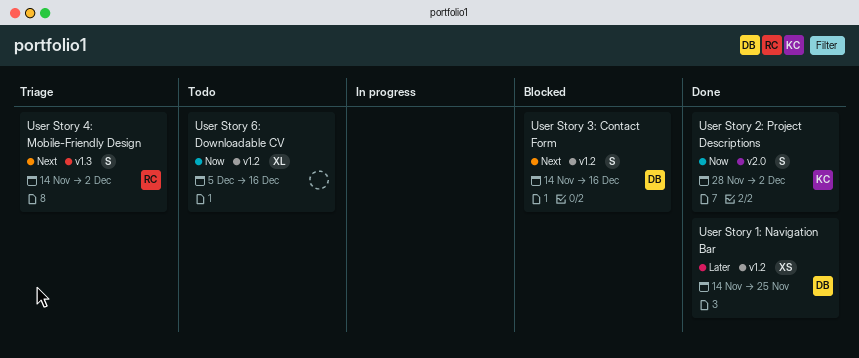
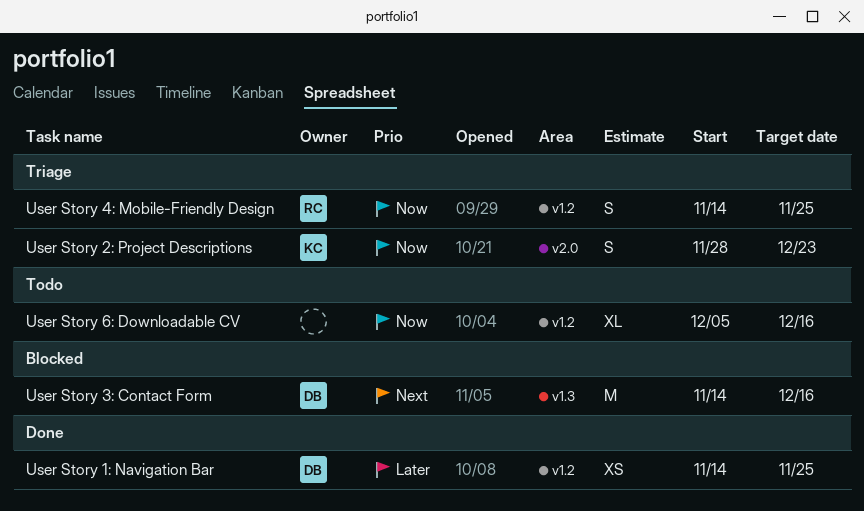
User Story 2: Project Descriptions, status: Done -> Triage
User Story 2: Project Descriptions, due: Dec 2 -> Dec 23
User Story 3: Contact Form, label: v1.2 -> v1.3
User Story 3: Contact Form, estimate: S -> M
User Story 4: Mobile-Friendly Design, priority: Next -> Now
User Story 4: Mobile-Friendly Design, label: v1.3 -> v1.2
User Story 4: Mobile-Friendly Design, due: Dec 2 -> Nov 25

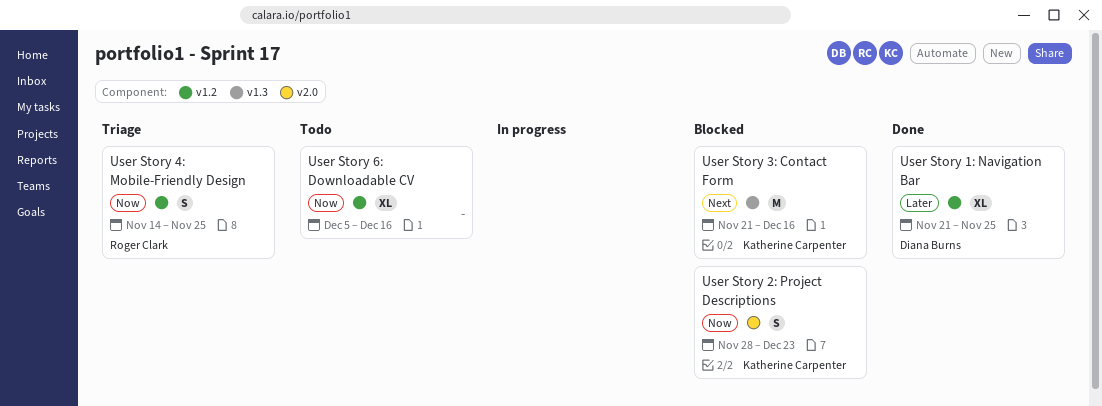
User Story 1: Navigation Bar, estimate: XS -> XL
User Story 1: Navigation Bar, start: Nov 14 -> Nov 21
User Story 2: Project Descriptions, status: Triage -> Blocked
User Story 3: Contact Form, owner: Diana Burns -> Katherine Carpenter
User Story 3: Contact Form, start: Nov 14 -> Nov 21

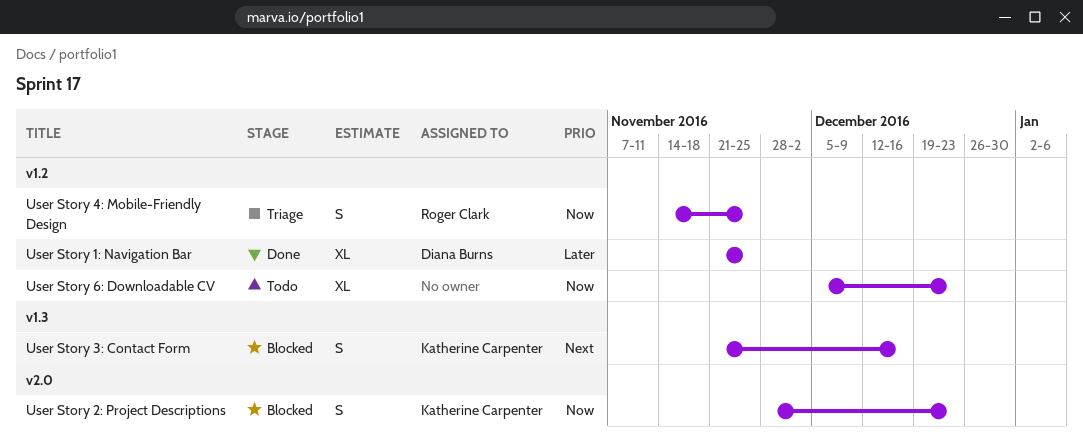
User Story 3: Contact Form, estimate: M -> S
User Story 6: Downloadable CV, due: Dec 16 -> Dec 23

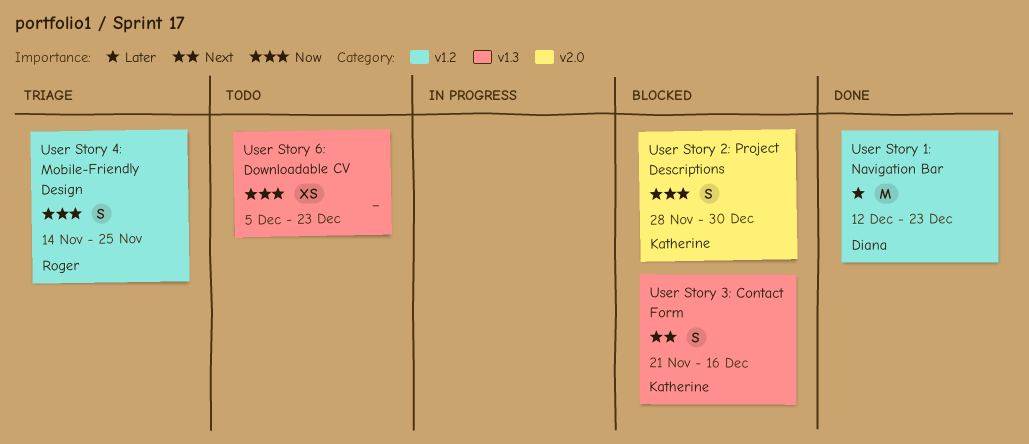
User Story 1: Navigation Bar, estimate: XL -> M
User Story 1: Navigation Bar, start: Nov 21 -> Dec 12
User Story 1: Navigation Bar, due: Nov 25 -> Dec 23
User Story 2: Project Descriptions, due: Dec 23 -> Dec 30
User Story 6: Downloadable CV, label: v1.2 -> v1.3
User Story 6: Downloadable CV, estimate: XL -> XS

